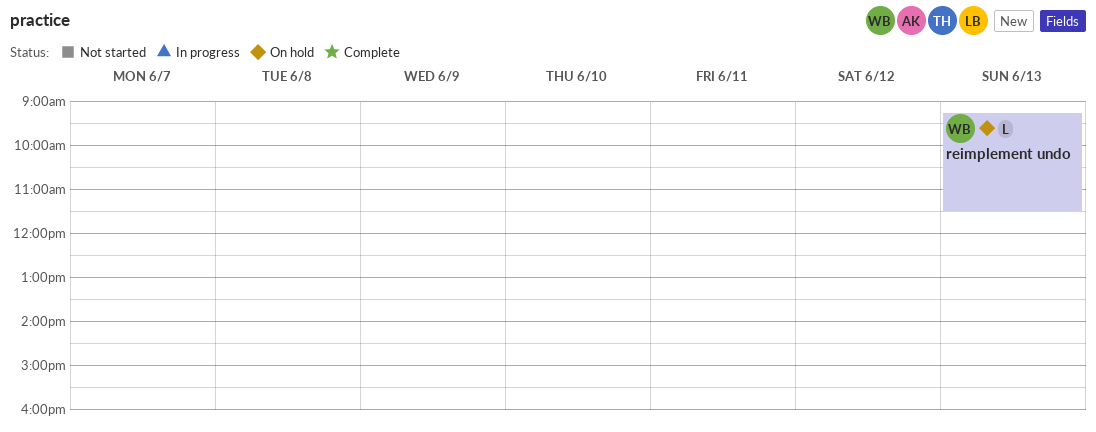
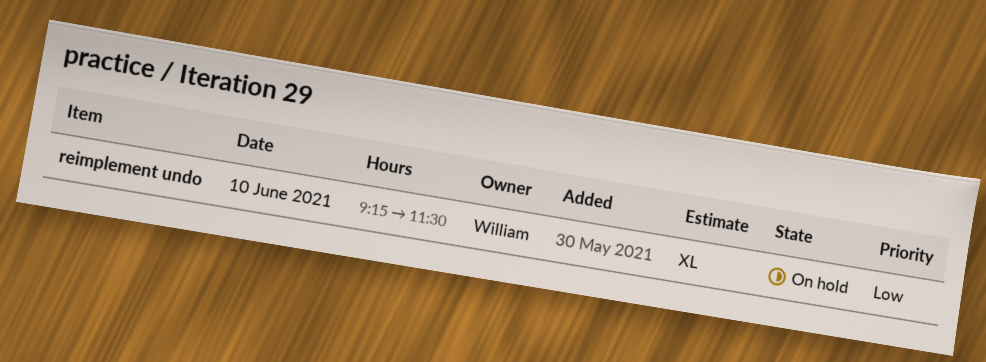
reimplement undo, estimate: L -> XL
reimplement undo, day: Jun 13 -> Jun 10

